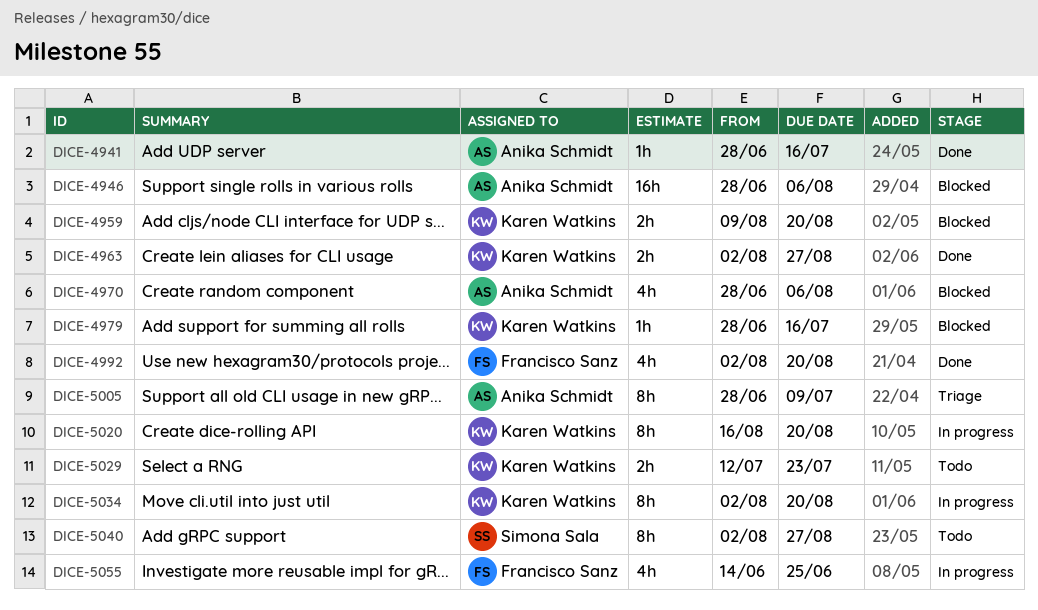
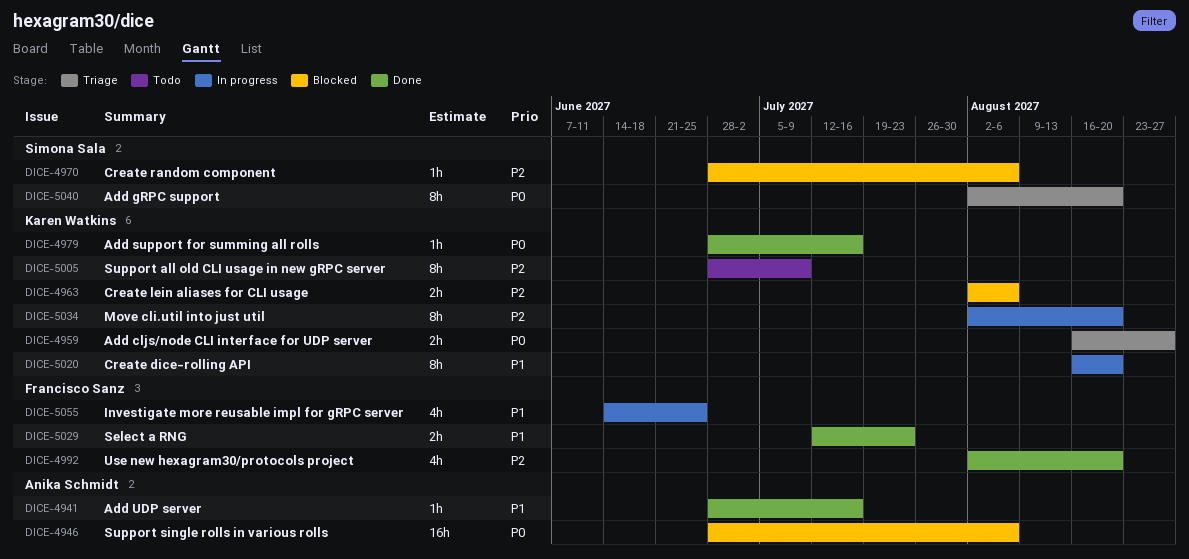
DICE-4959, status: Blocked -> Triage
DICE-4959, start: Aug 9 -> Aug 16
DICE-4959, due: Aug 20 -> Aug 27
DICE-4963, status: Done -> Blocked
DICE-4963, due: Aug 27 -> Aug 6
DICE-4970, owner: Anika Schmidt -> Simona Sala
DICE-4970, estimate: 4h -> 1h
DICE-4979, status: Blocked -> Done
DICE-5005, status: Triage -> Todo
DICE-5005, owner: Anika Schmidt -> Karen Watkins
DICE-5029, status: Todo -> Done
DICE-5029, owner: Karen Watkins -> Francisco Sanz
DICE-5040, status: Todo -> Triage
DICE-5040, due: Aug 27 -> Aug 20

